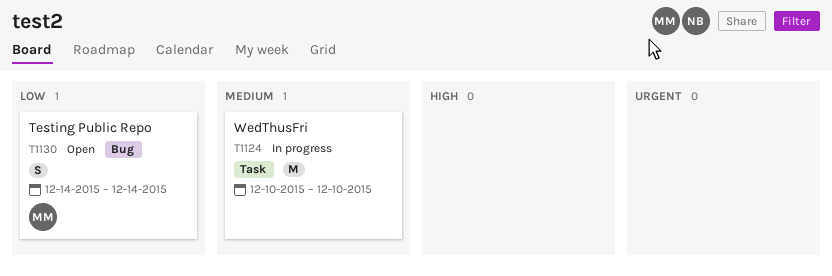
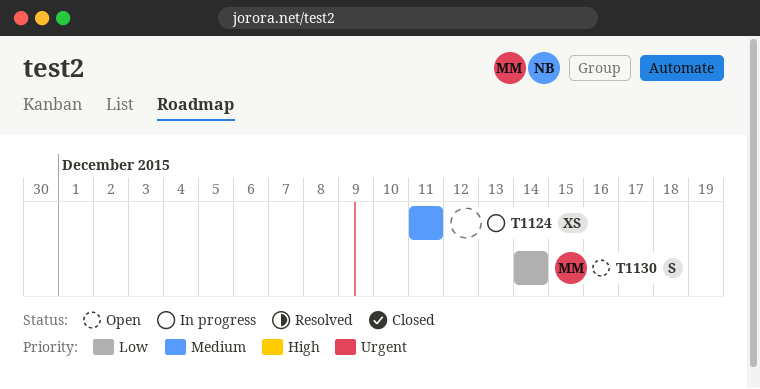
T1124, estimate: M -> XS
T1124, start: Dec 10 -> Dec 11
T1124, due: Dec 10 -> Dec 11

